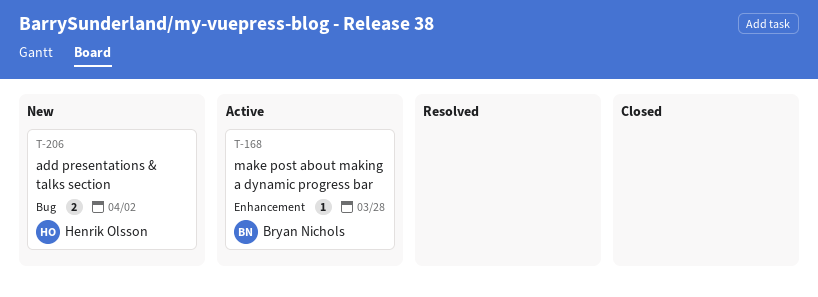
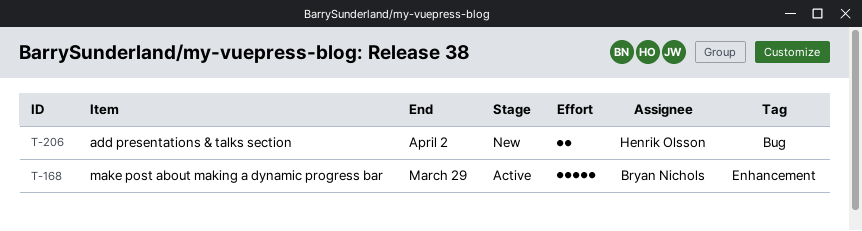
T-168, estimate: 1 -> 5
T-168, due: Mar 28 -> Mar 29

